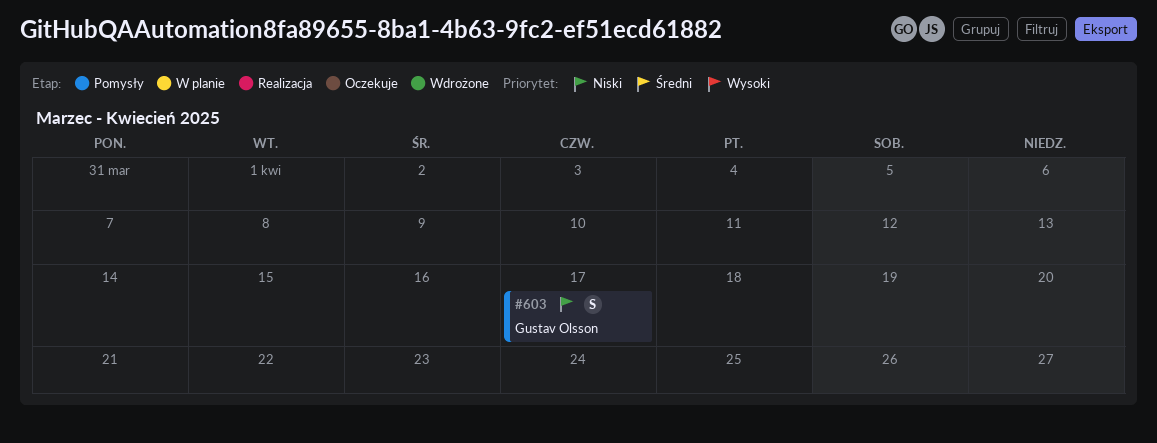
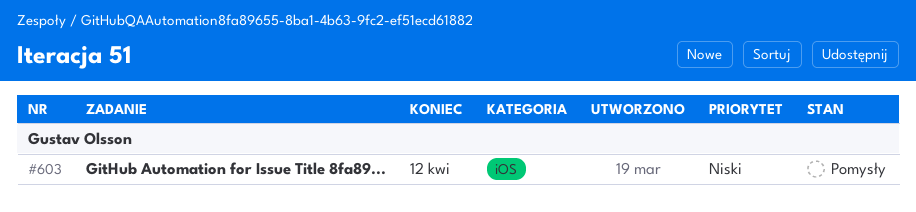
#603, due: Apr 17 -> Apr 12

